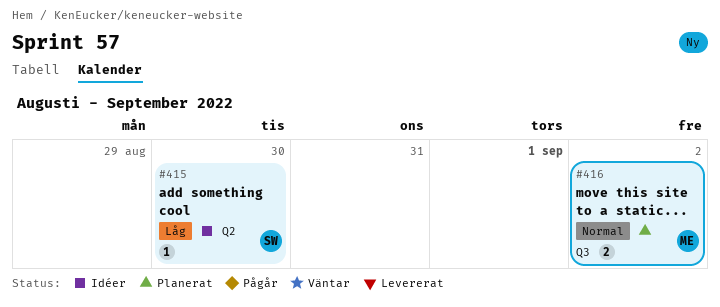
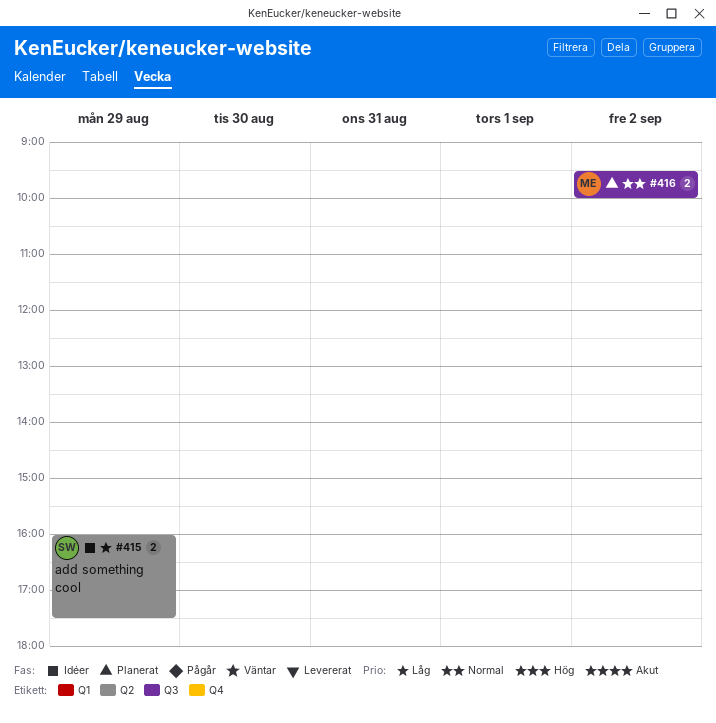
#415, estimate: 1 -> 2
#415, day: Aug 30 -> Aug 29

